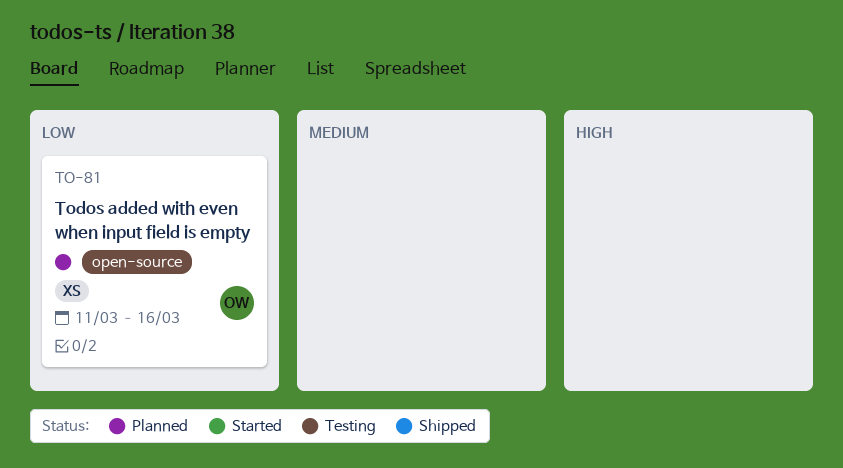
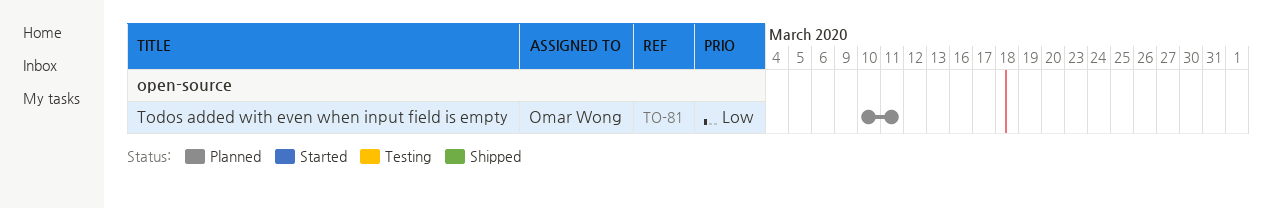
TO-81, start: Mar 11 -> Mar 10
TO-81, due: Mar 16 -> Mar 11

